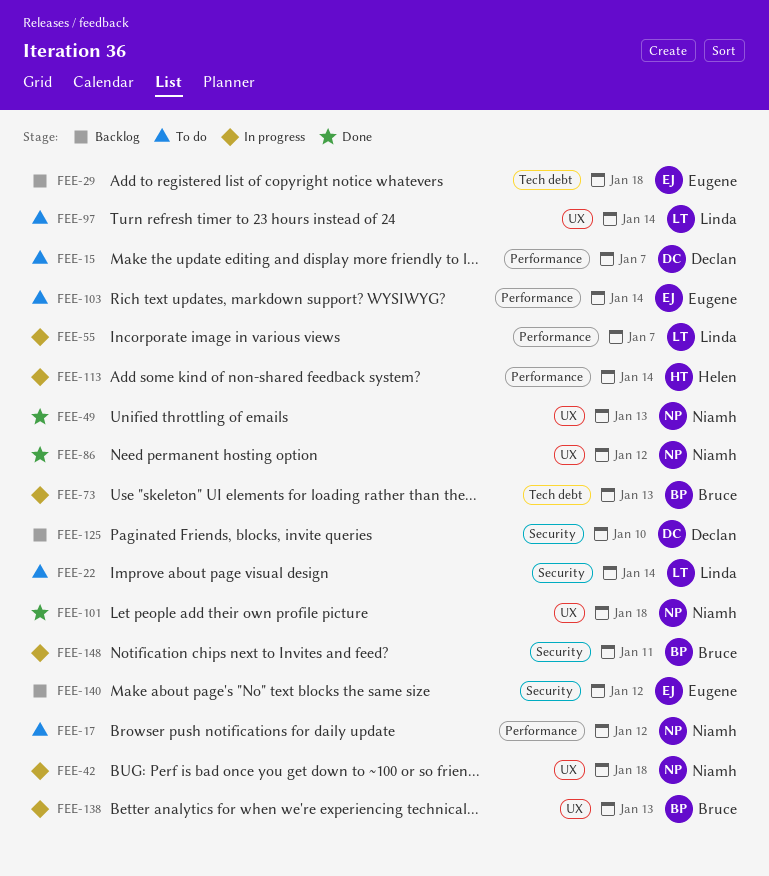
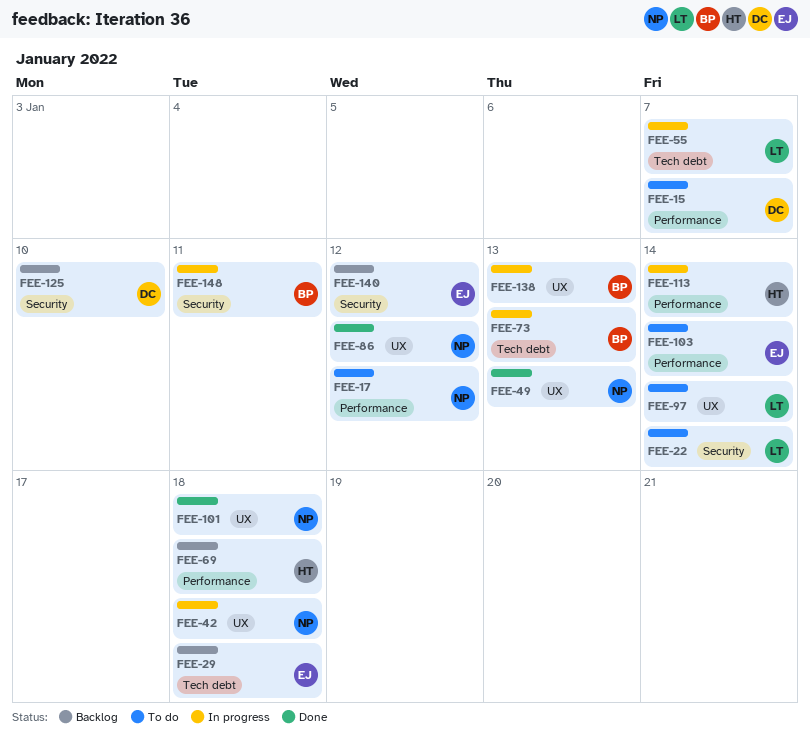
FEE-55, label: Performance -> Tech debt
FEE-69: none -> present

